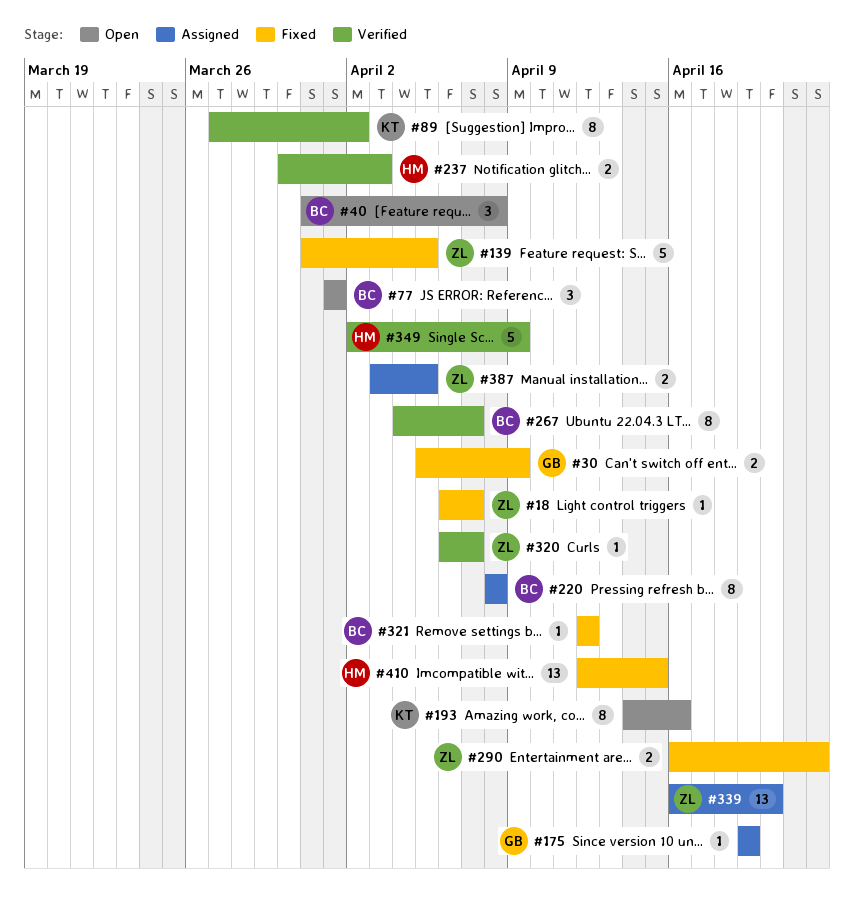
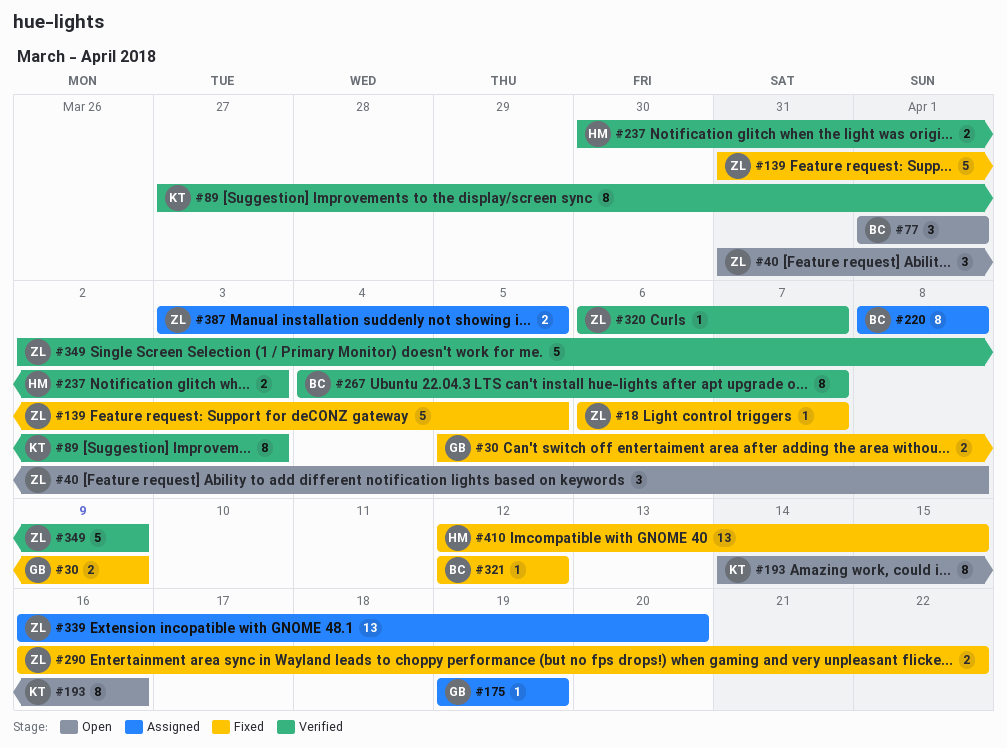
#40, owner: BC -> ZL
#89, due: Apr 2 -> Apr 3
#349, owner: HM -> ZL

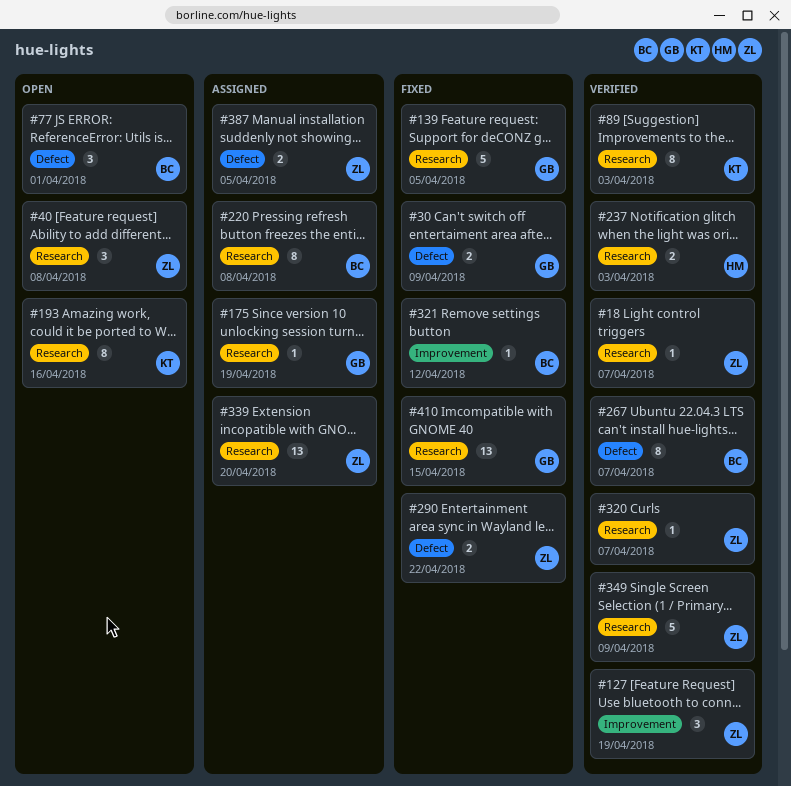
#18, status: Fixed -> Verified
#127: none -> present
#139, owner: ZL -> GB
#410, owner: HM -> GB

